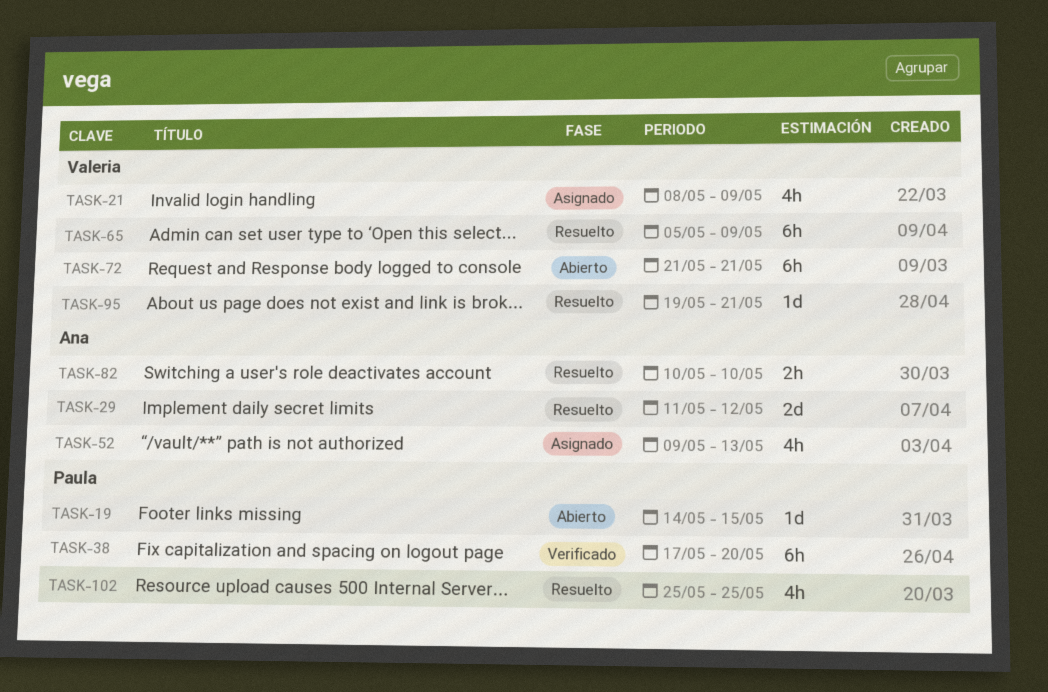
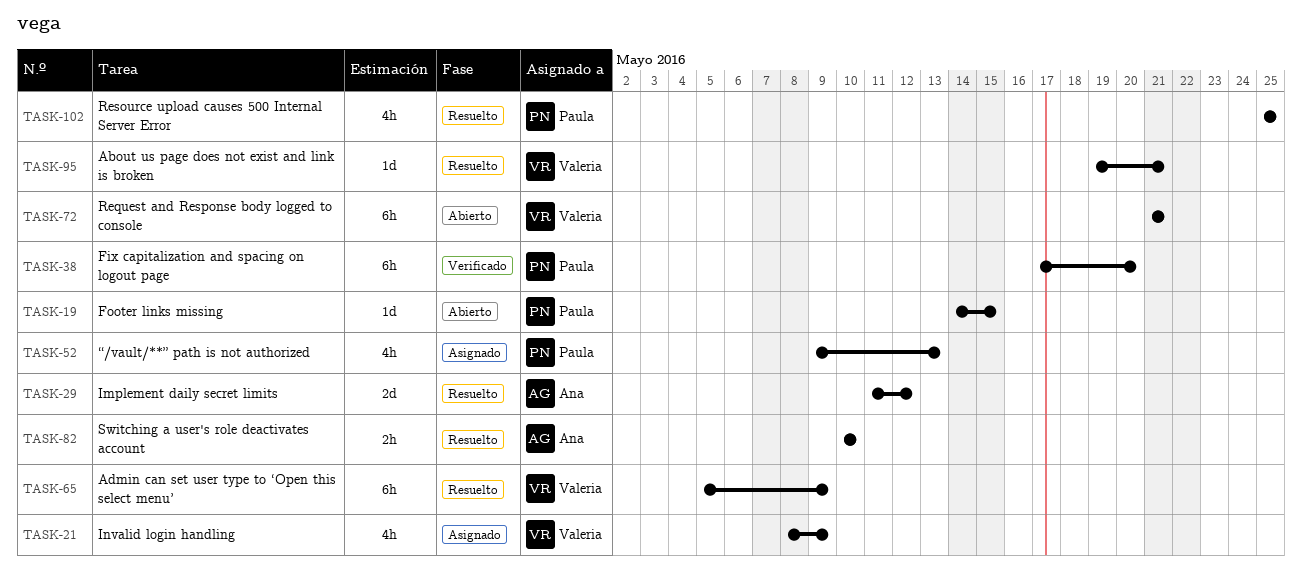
TASK-52, owner: Ana -> Paula

